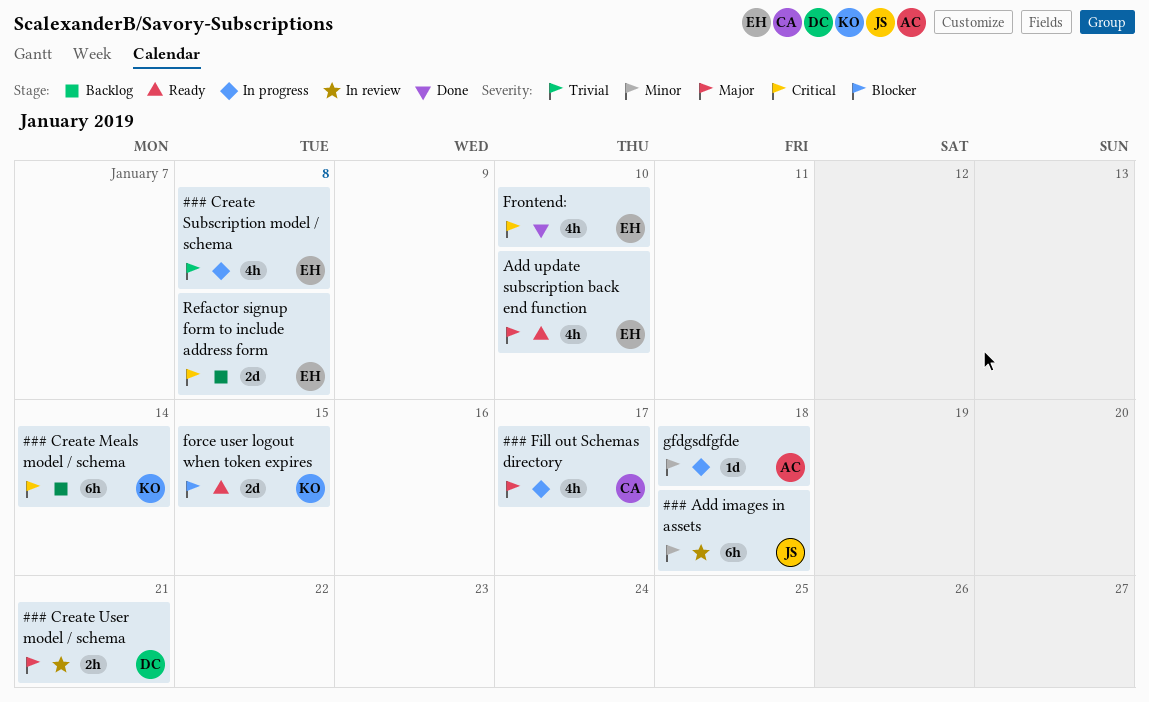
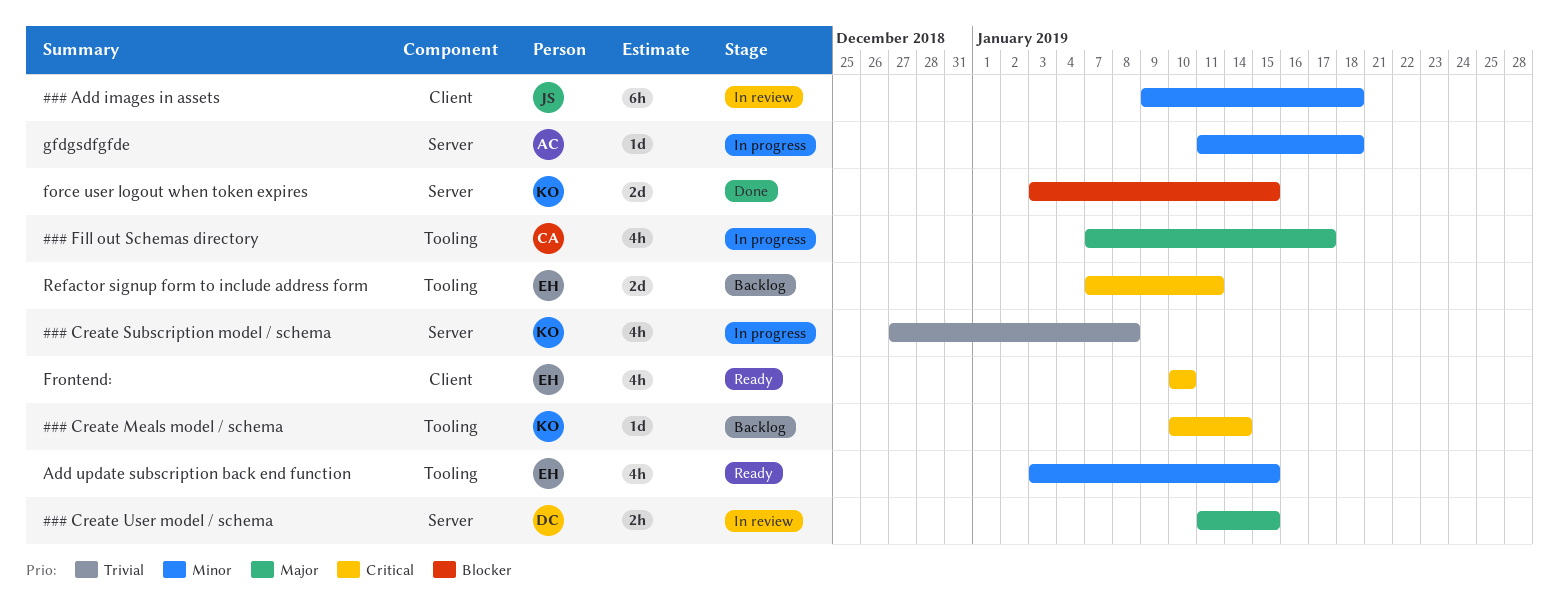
### Create Meals model / schema, estimate: 6h -> 1d
### Create Subscription model / schema, owner: EH -> KO
### Create User model / schema, due: Jan 21 -> Jan 15
Add update subscription back end function, priority: Major -> Minor
Add update subscription back end function, due: Jan 10 -> Jan 15
force user logout when token expires, status: Ready -> Done
Frontend:, status: Done -> Ready
Refactor signup form to include address form, due: Jan 8 -> Jan 11

